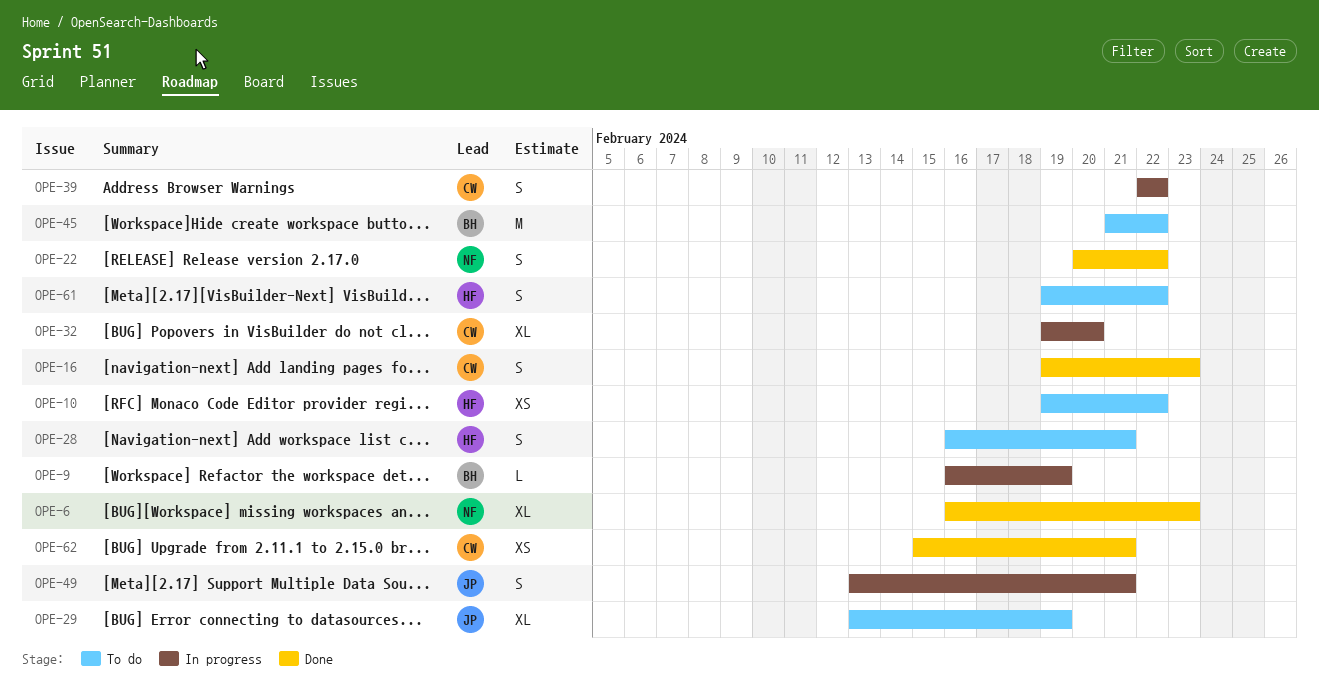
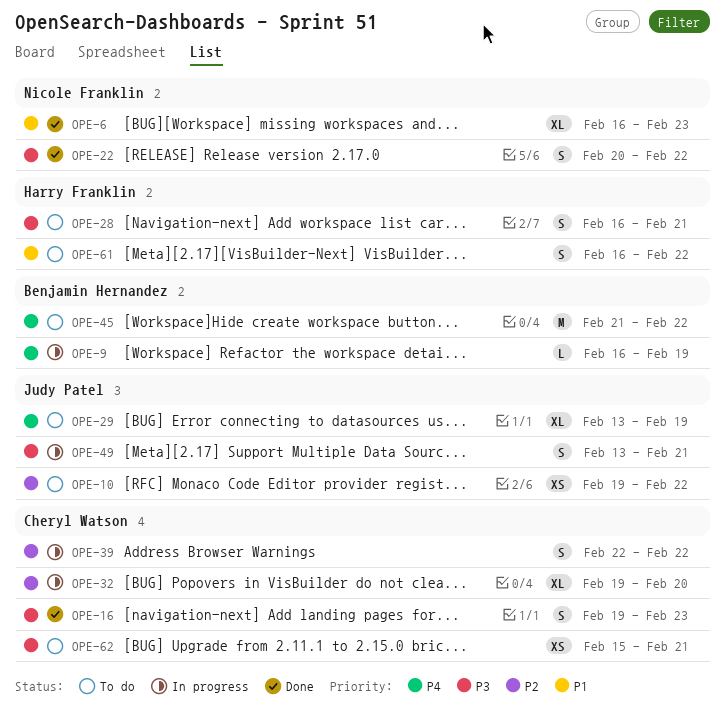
OPE-10, owner: Harry Franklin -> Judy Patel
OPE-61, start: Feb 19 -> Feb 16
OPE-62, status: Done -> To do

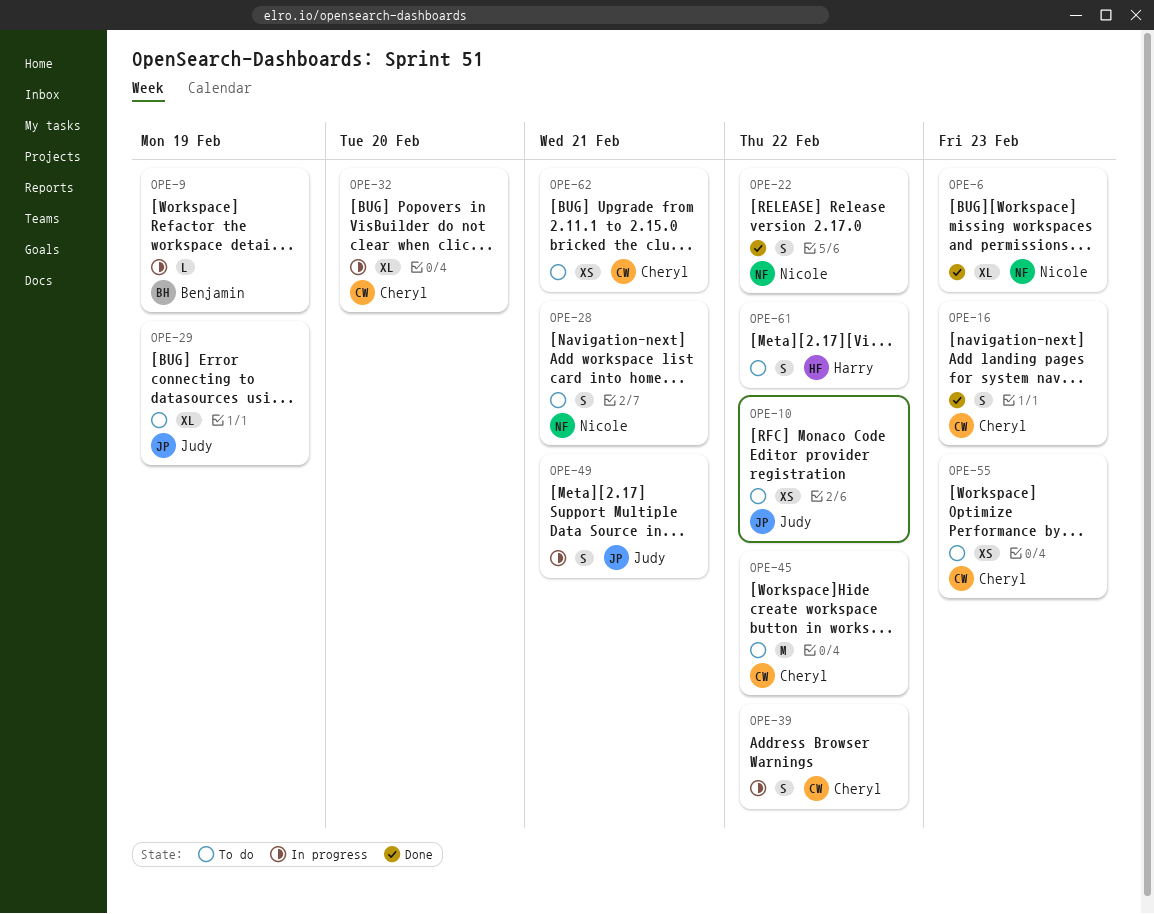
OPE-28, owner: Harry Franklin -> Nicole Franklin
OPE-45, owner: Benjamin Hernandez -> Cheryl Watson
OPE-55: none -> present

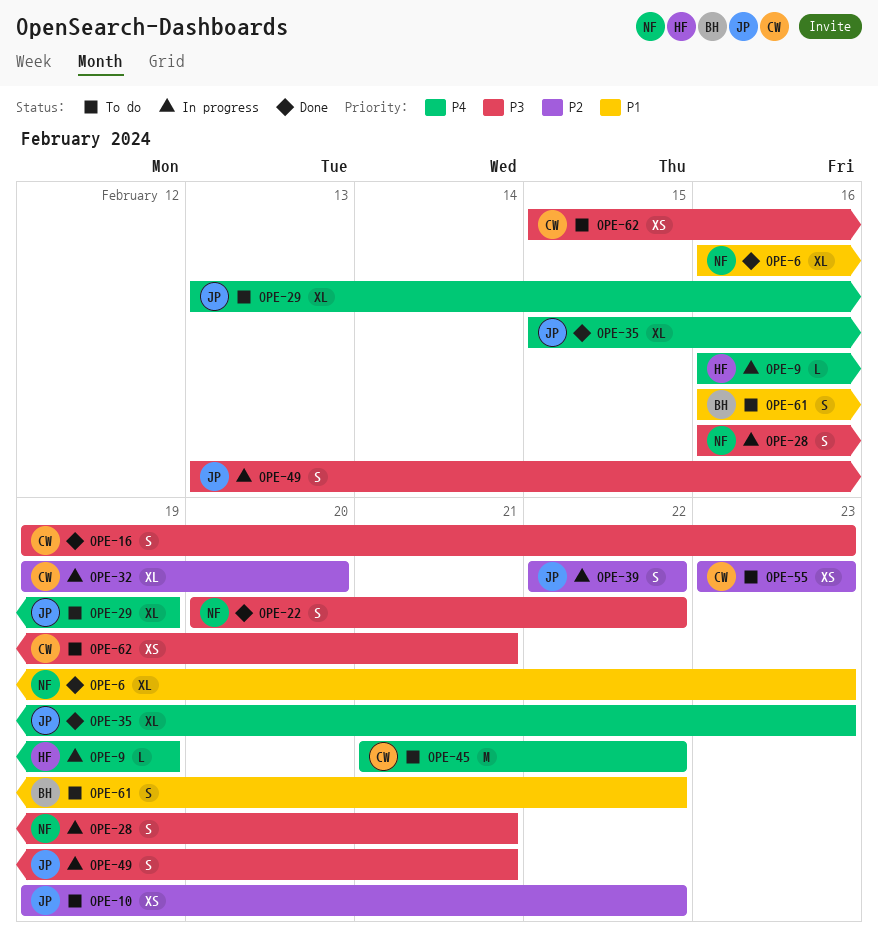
OPE-9, owner: Benjamin -> Harry
OPE-28, status: To do -> In progress
OPE-35: none -> present
OPE-39, owner: Cheryl -> Judy
OPE-61, owner: Harry -> Benjamin

